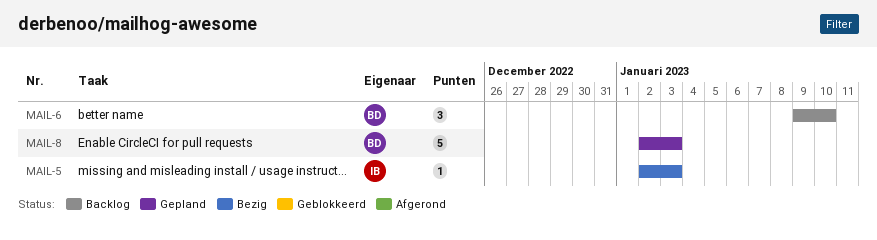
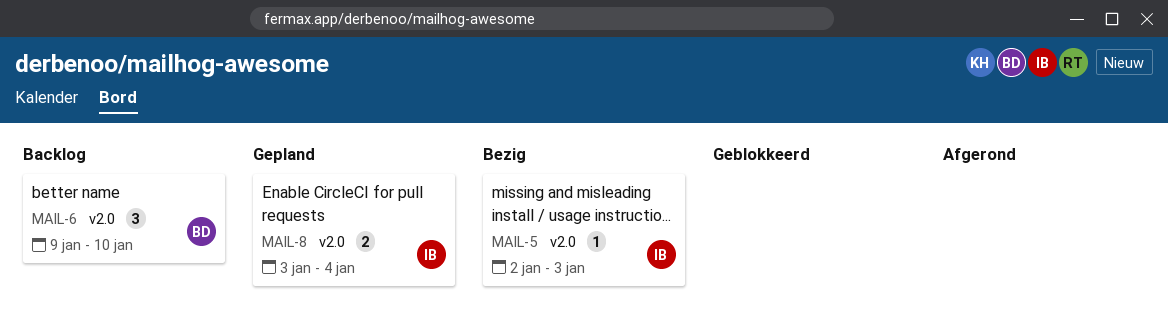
MAIL-8, owner: BD -> IB
MAIL-8, estimate: 5 -> 2
MAIL-8, start: Jan 2 -> Jan 3
MAIL-8, due: Jan 3 -> Jan 4

